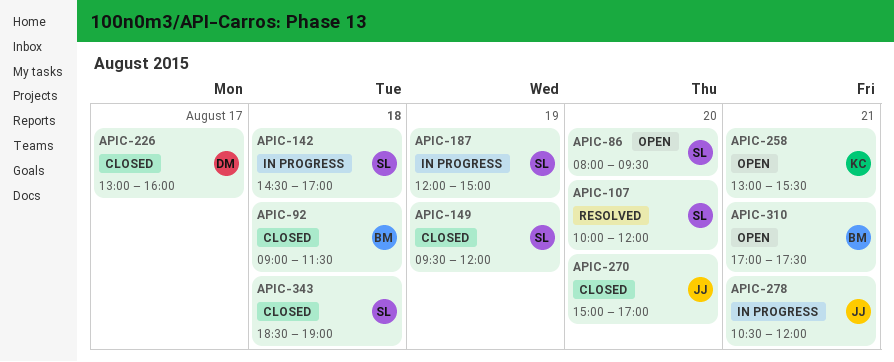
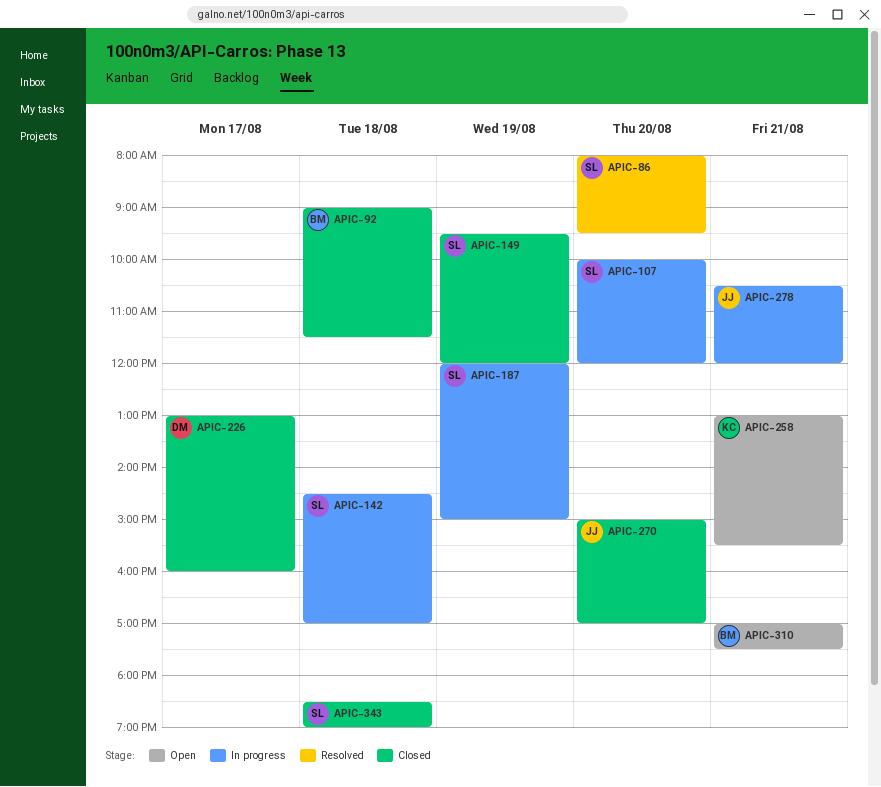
APIC-86, status: Open -> Resolved
APIC-107, status: Resolved -> In progress

